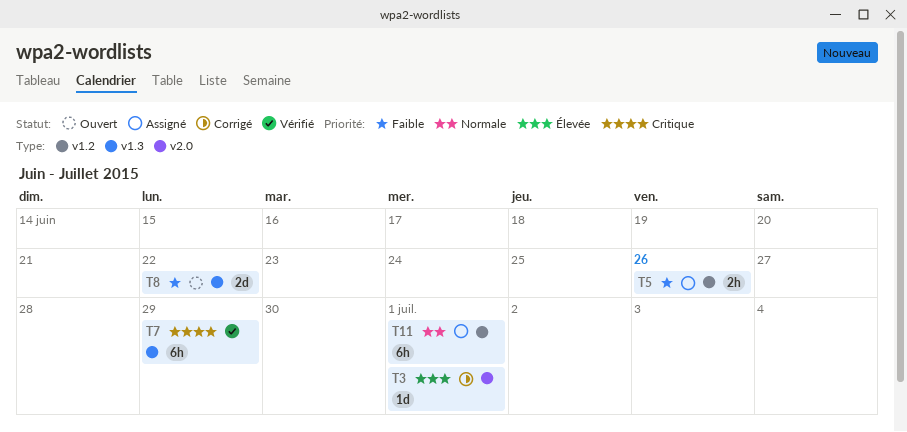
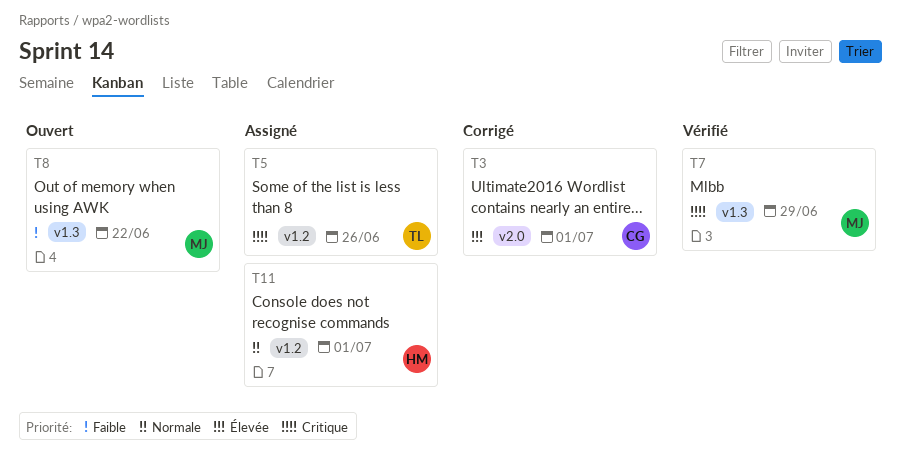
T5, priority: Faible -> Critique

